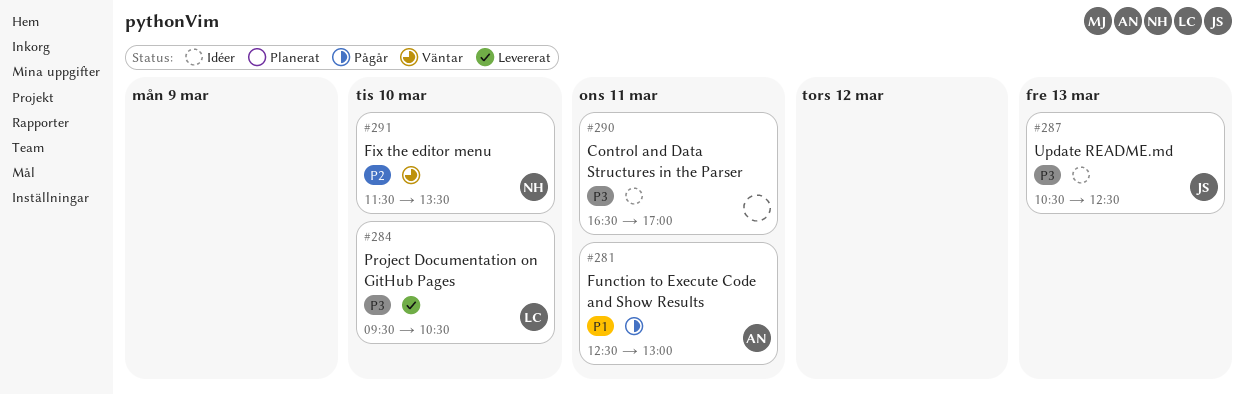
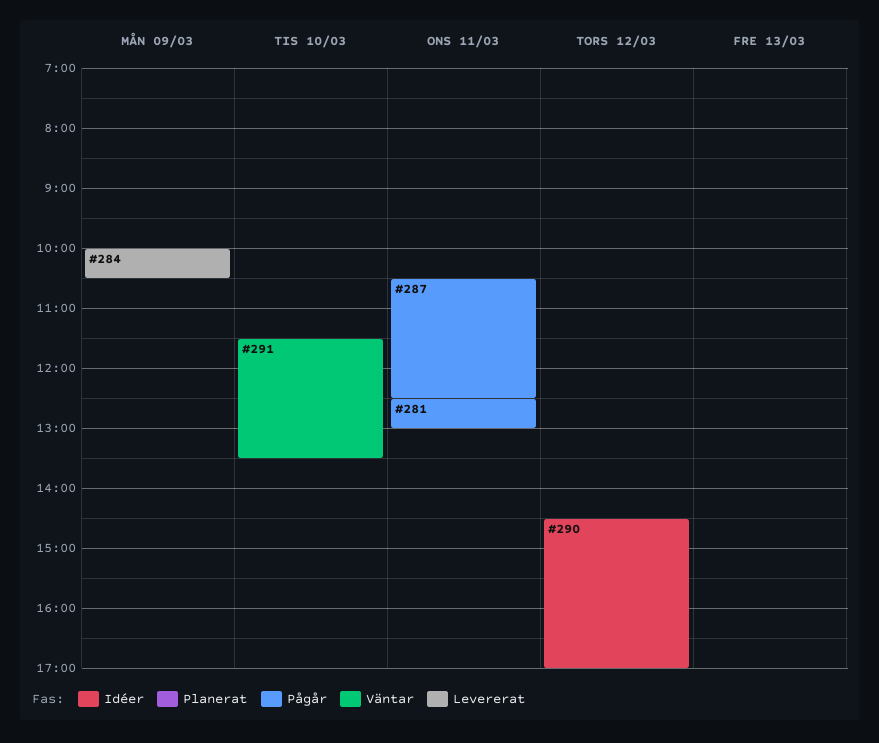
#284, day: Mar 10 -> Mar 9
#284, begins: 09:30 -> 10:00
#287, status: Idéer -> Pågår
#287, day: Mar 13 -> Mar 11
#290, day: Mar 11 -> Mar 12
#290, begins: 16:30 -> 14:30

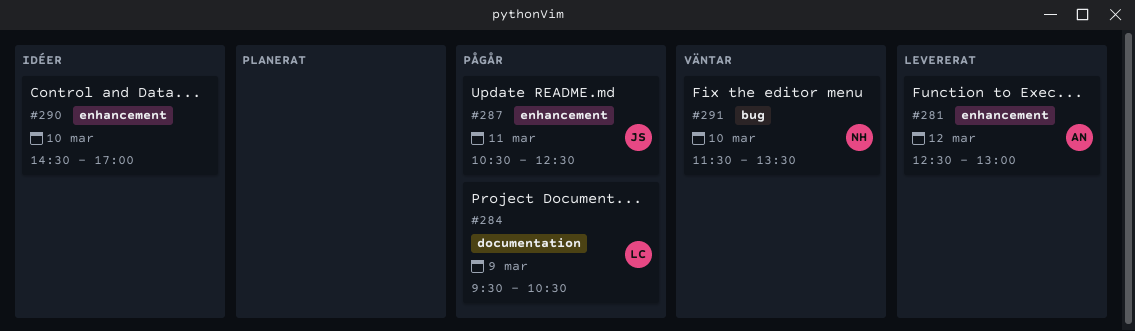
#281, status: Pågår -> Levererat
#281, day: Mar 11 -> Mar 12
#284, status: Levererat -> Pågår
#284, begins: 10:00 -> 09:30
#290, day: Mar 12 -> Mar 10

